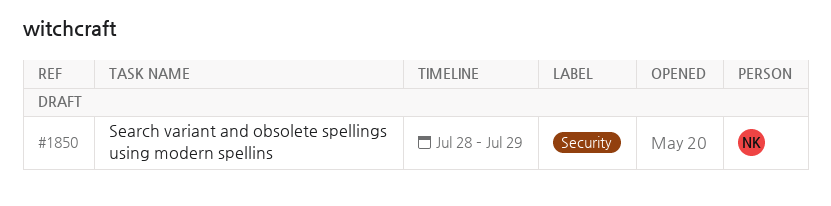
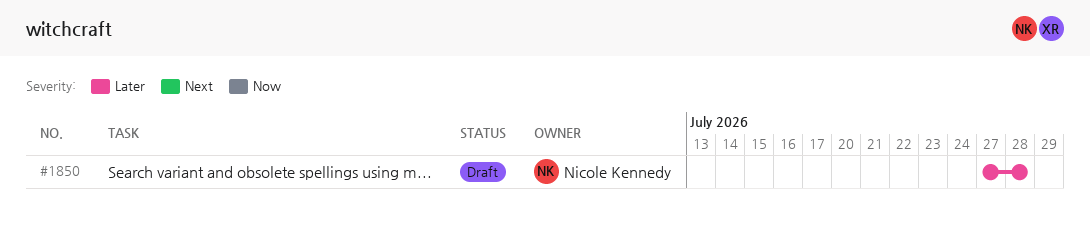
#1850, start: Jul 28 -> Jul 27
#1850, due: Jul 29 -> Jul 28

